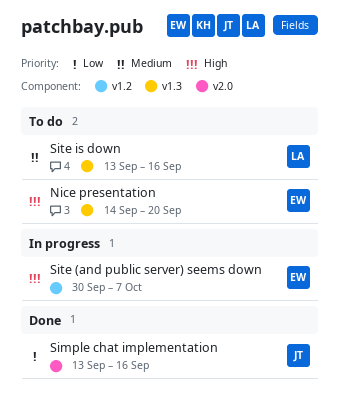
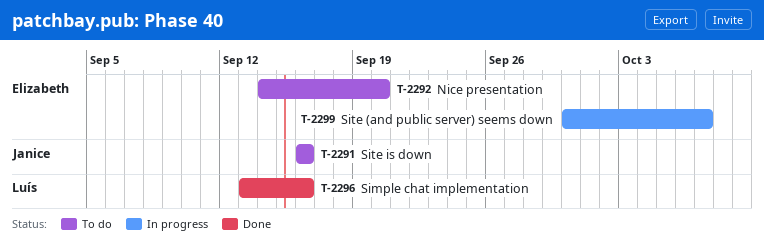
Simple chat implementation, owner: Janice -> Luís
Site is down, owner: Luís -> Janice
Site is down, start: Sep 13 -> Sep 16

